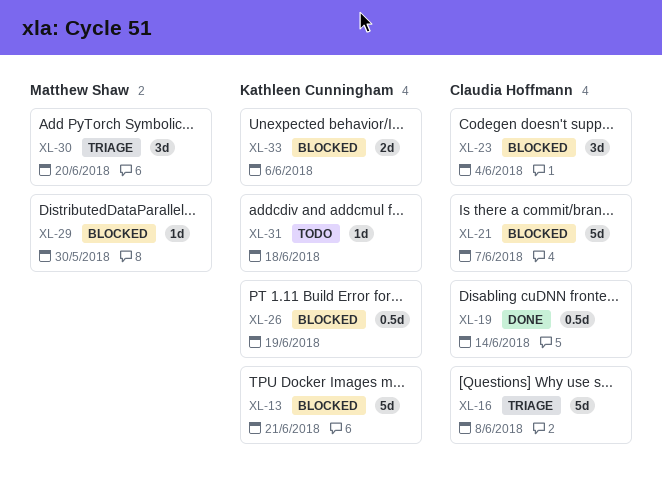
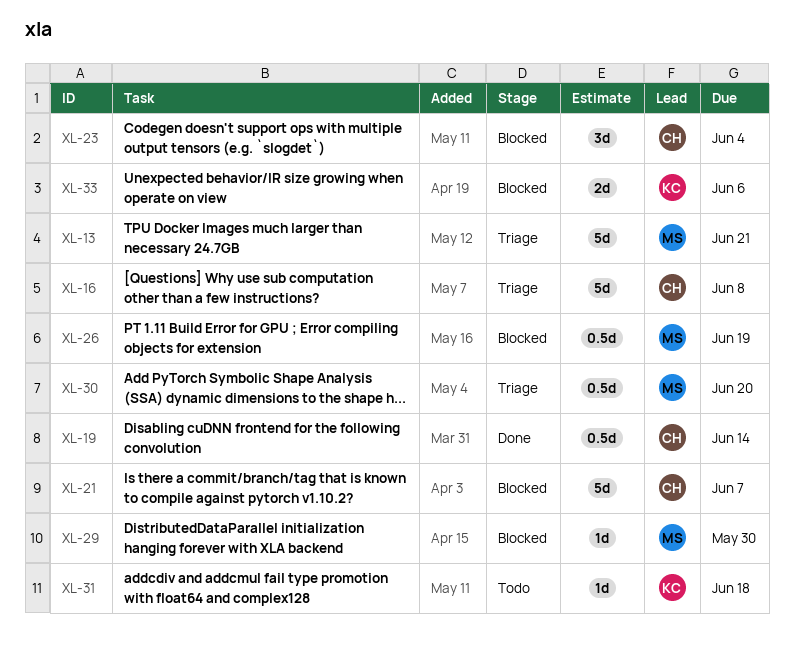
XL-13, status: Blocked -> Triage
XL-13, owner: Kathleen Cunningham -> Matthew Shaw
XL-26, owner: Kathleen Cunningham -> Matthew Shaw
XL-30, estimate: 3d -> 0.5d

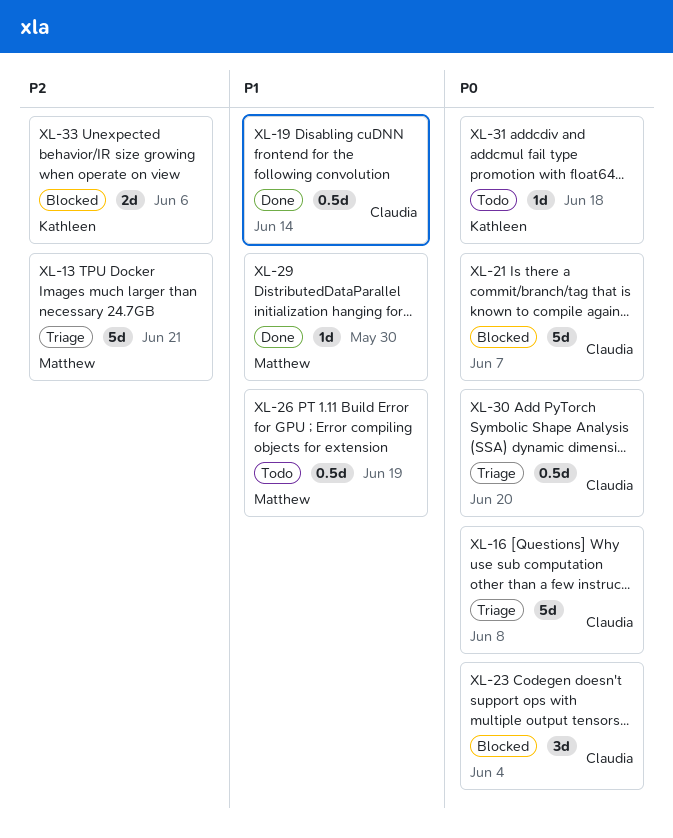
XL-26, status: Blocked -> Todo
XL-29, status: Blocked -> Done
XL-30, owner: Matthew -> Claudia

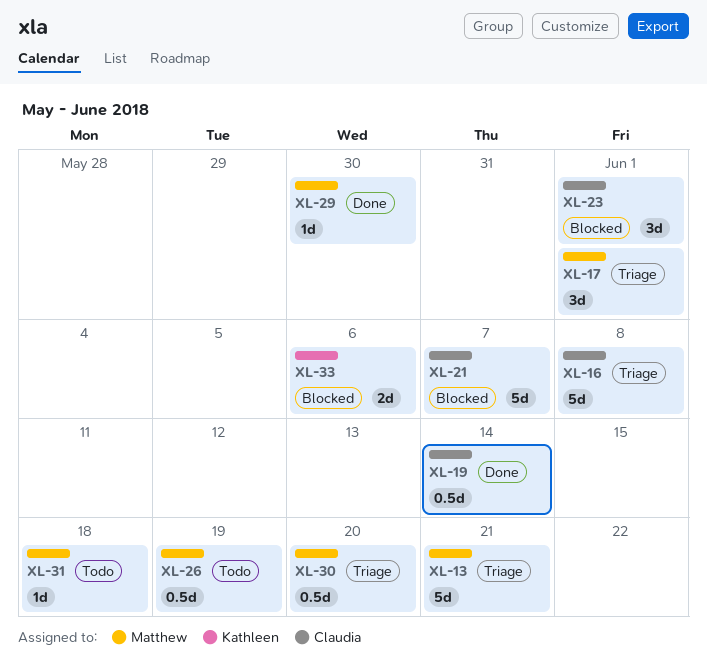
XL-17: none -> present
XL-23, due: Jun 4 -> Jun 1
XL-30, owner: Claudia -> Matthew
XL-31, owner: Kathleen -> Matthew

